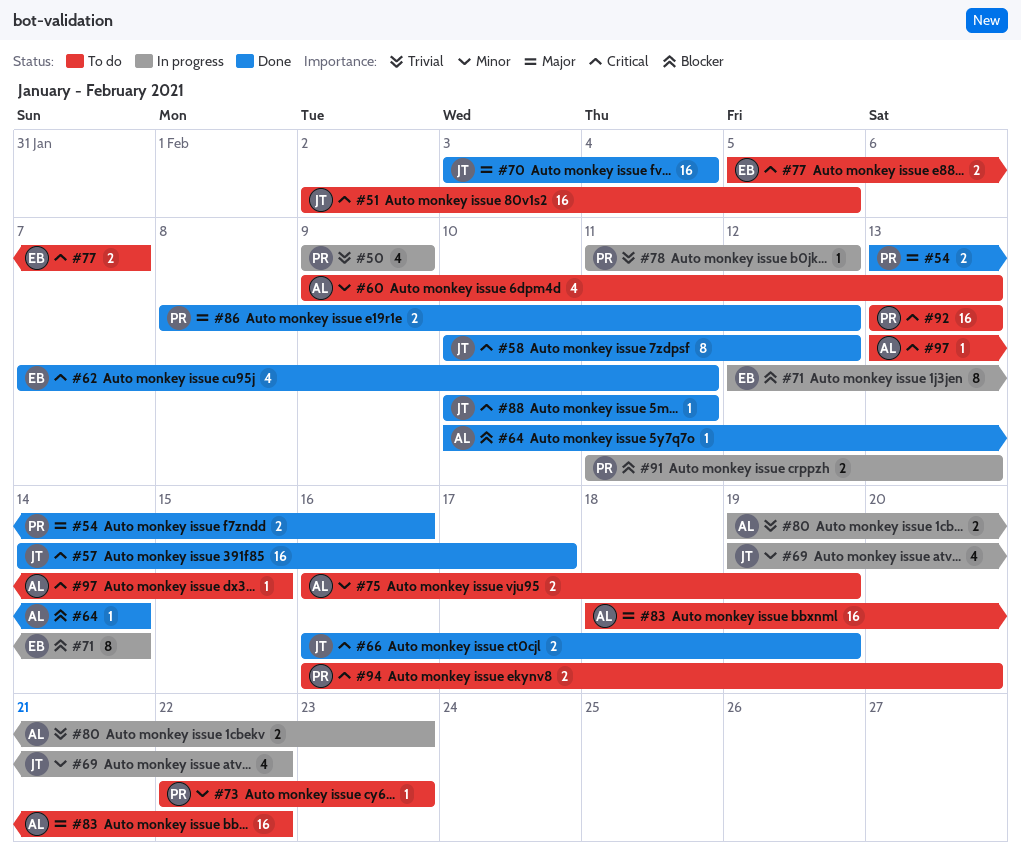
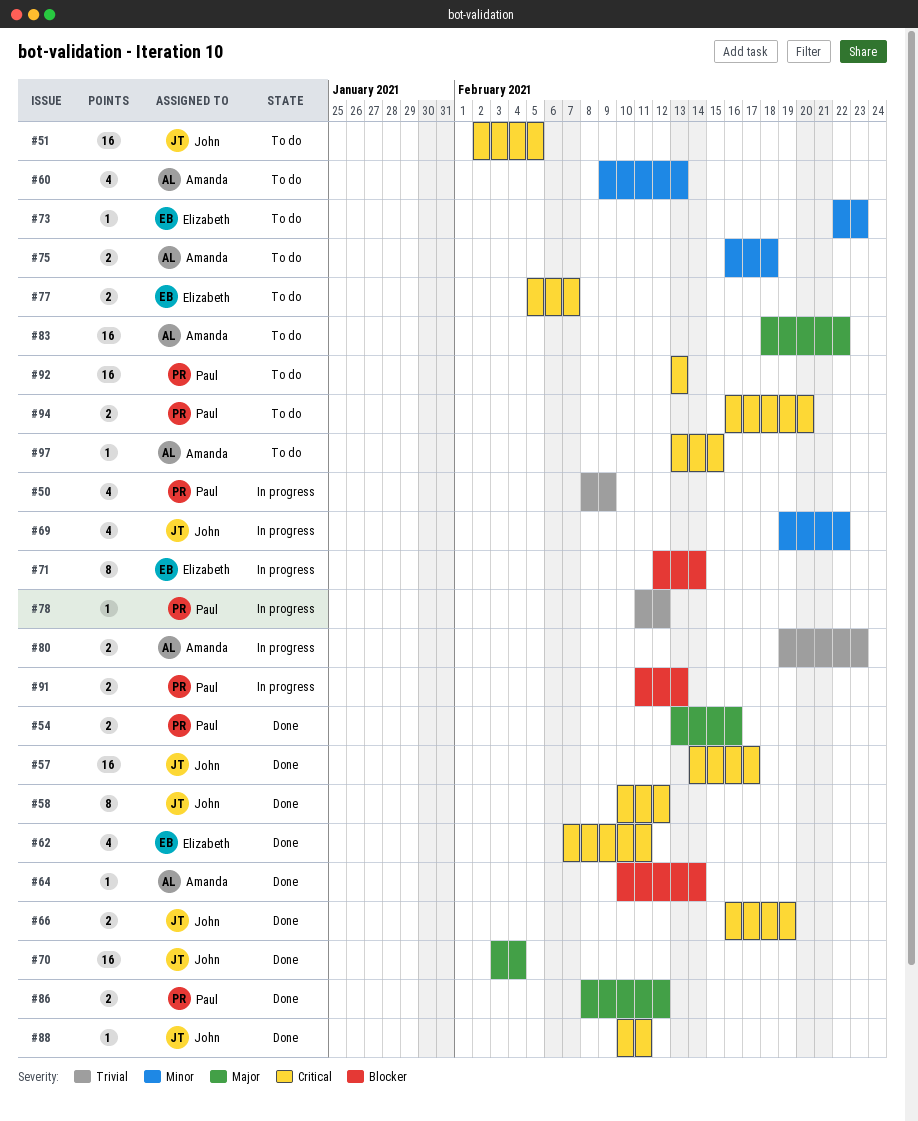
#50, start: Feb 9 -> Feb 8
#73, owner: Paul -> Elizabeth
#75, due: Feb 19 -> Feb 18

